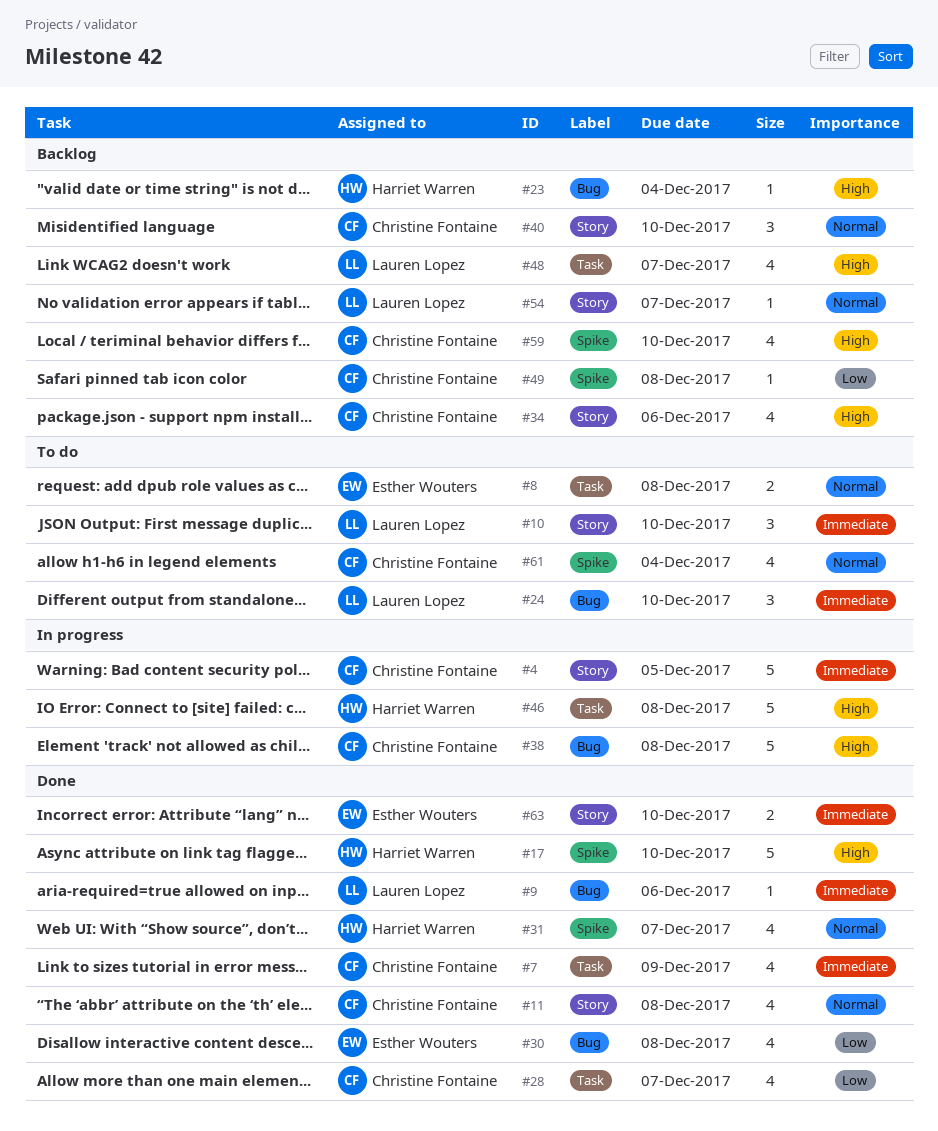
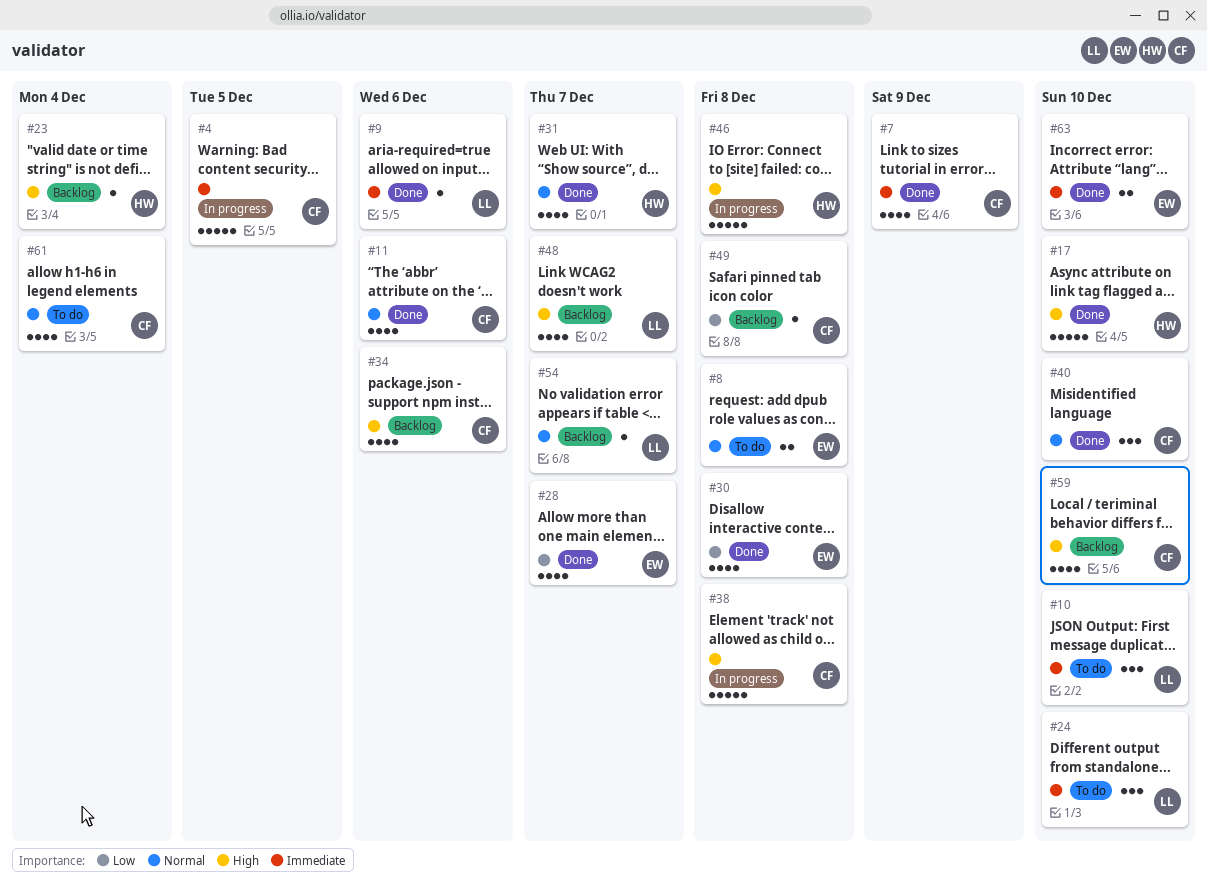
#11, due: Dec 8 -> Dec 6
#28, owner: Christine Fontaine -> Esther Wouters
#40, status: Backlog -> Done

